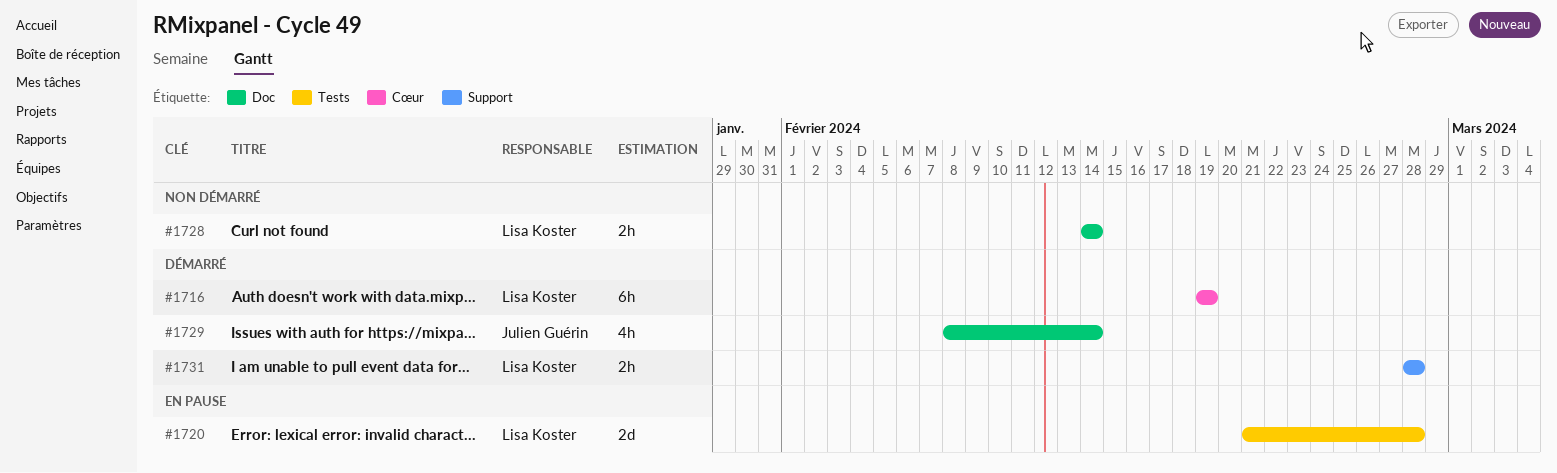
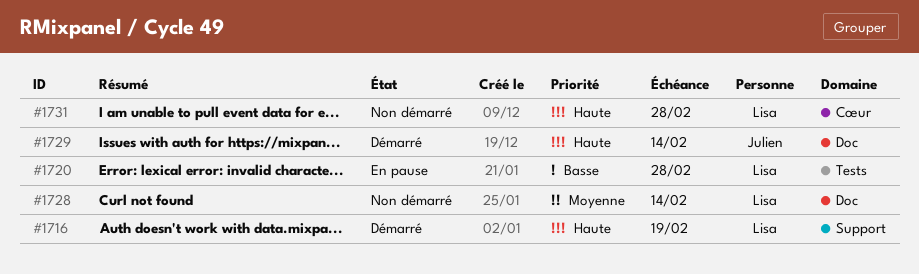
#1716, label: Cœur -> Support
#1731, status: Démarré -> Non démarré
#1731, label: Support -> Cœur

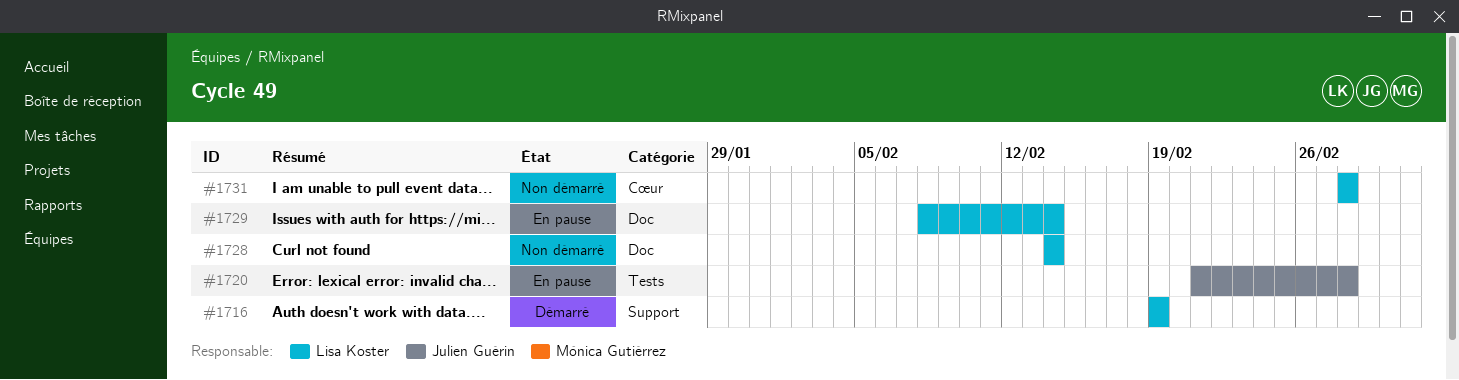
#1720, owner: Lisa Koster -> Julien Guérin
#1729, status: Démarré -> En pause
#1729, owner: Julien Guérin -> Lisa Koster

